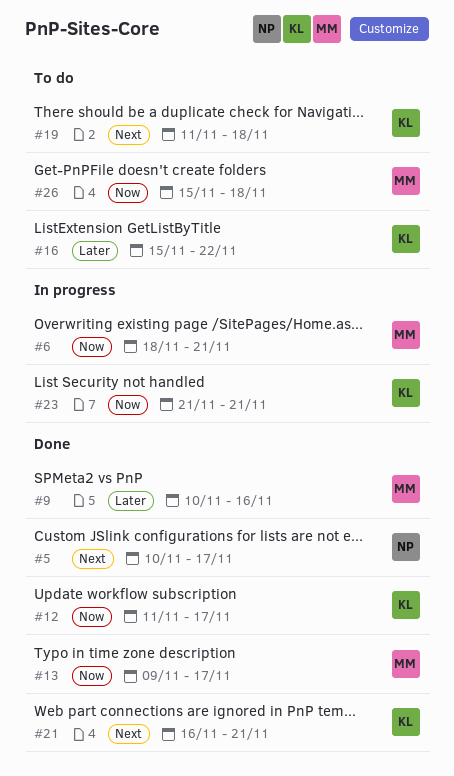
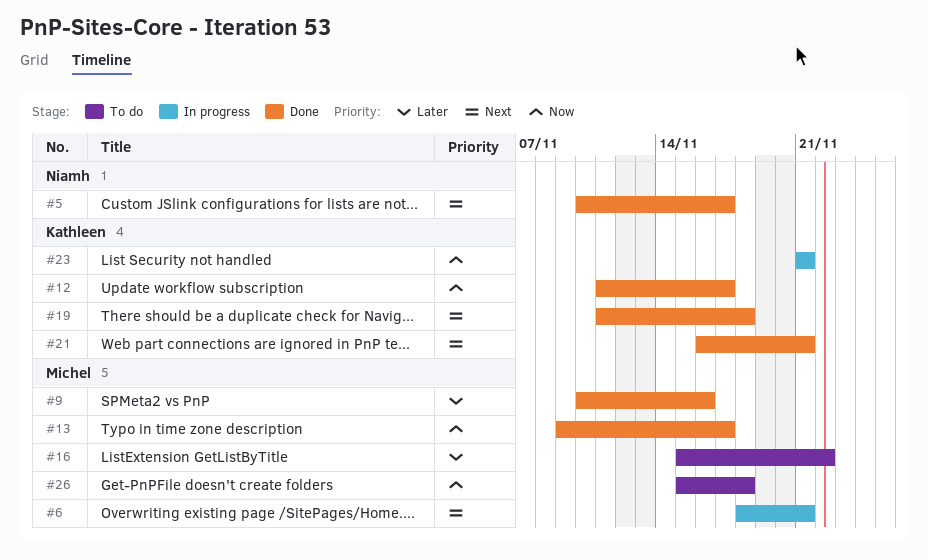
#6, priority: Now -> Next
#16, owner: Kathleen -> Michel
#19, status: To do -> Done

